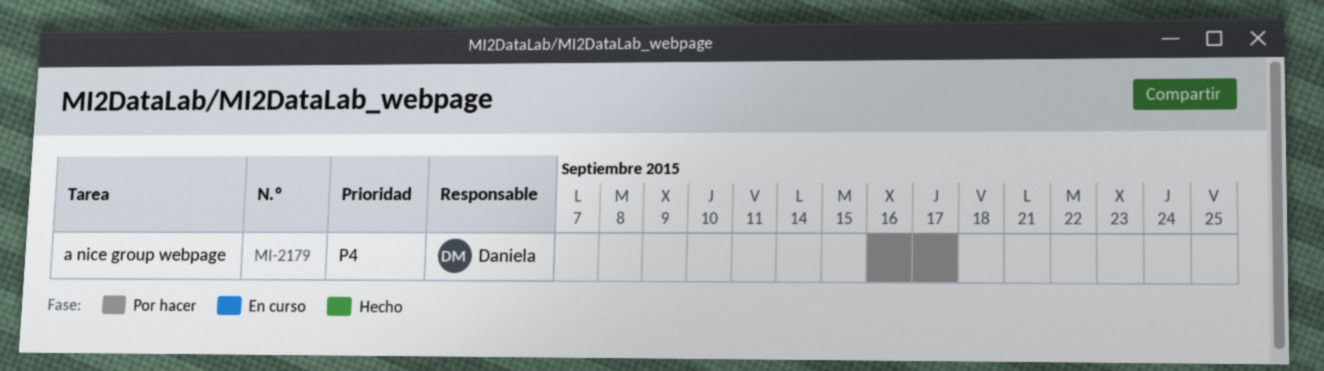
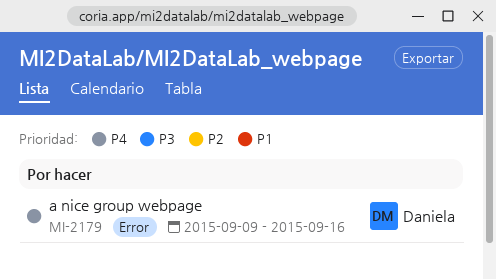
MI-2179, start: Sep 16 -> Sep 9
MI-2179, due: Sep 17 -> Sep 16

